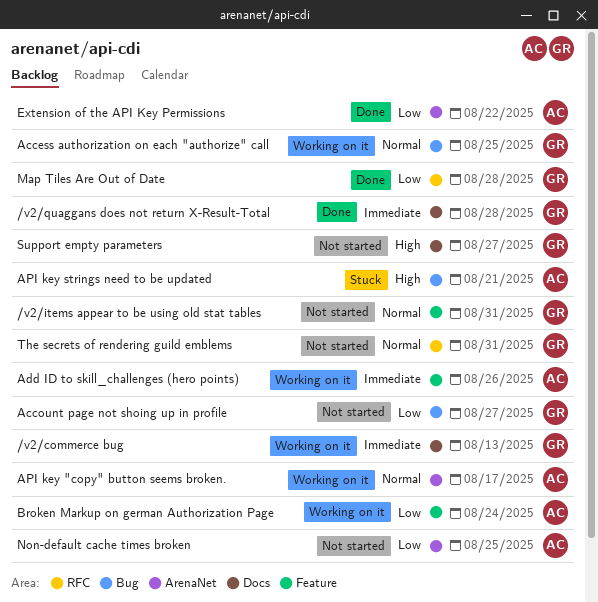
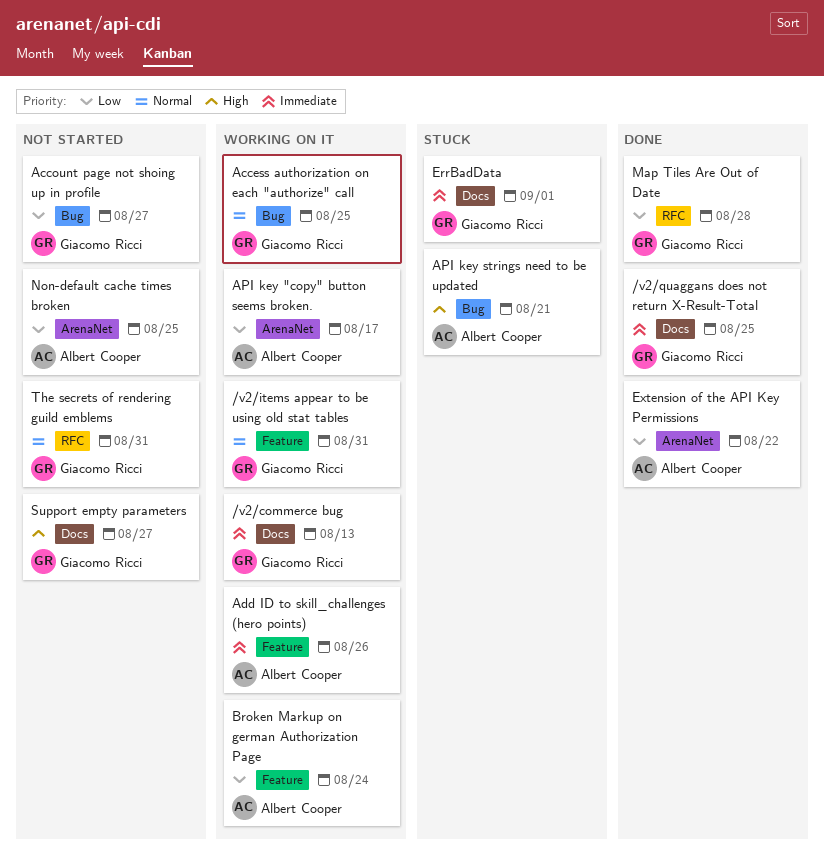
/v2/items appear to be using old stat tables, status: Not started -> Working on it
/v2/quaggans does not return X-Result-Total, due: Aug 28 -> Aug 25
API key "copy" button seems broken., priority: Normal -> Low
ErrBadData: none -> present

